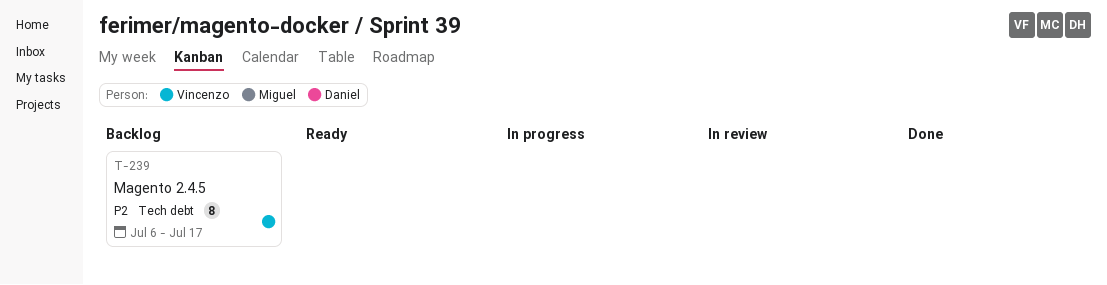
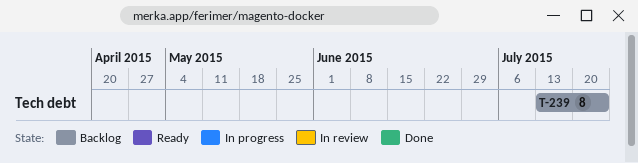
T-239, start: Jul 6 -> Jul 13
T-239, due: Jul 17 -> Jul 24

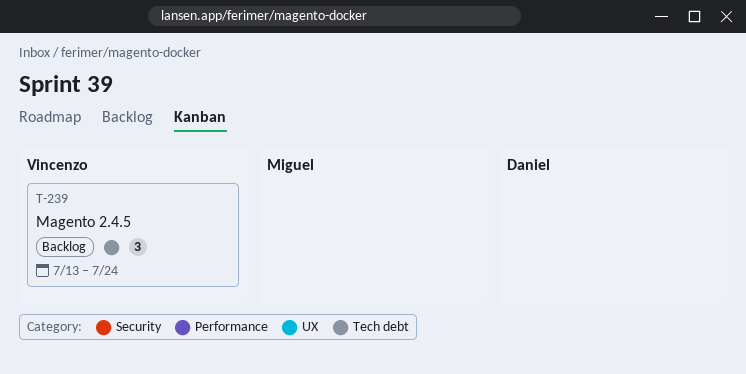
T-239, estimate: 8 -> 3

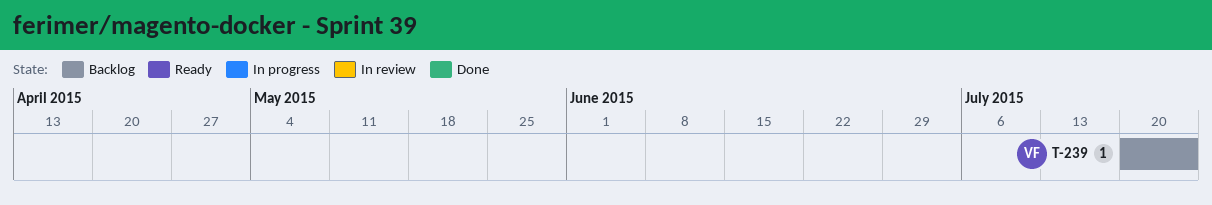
T-239, estimate: 3 -> 1
T-239, start: Jul 13 -> Jul 20

